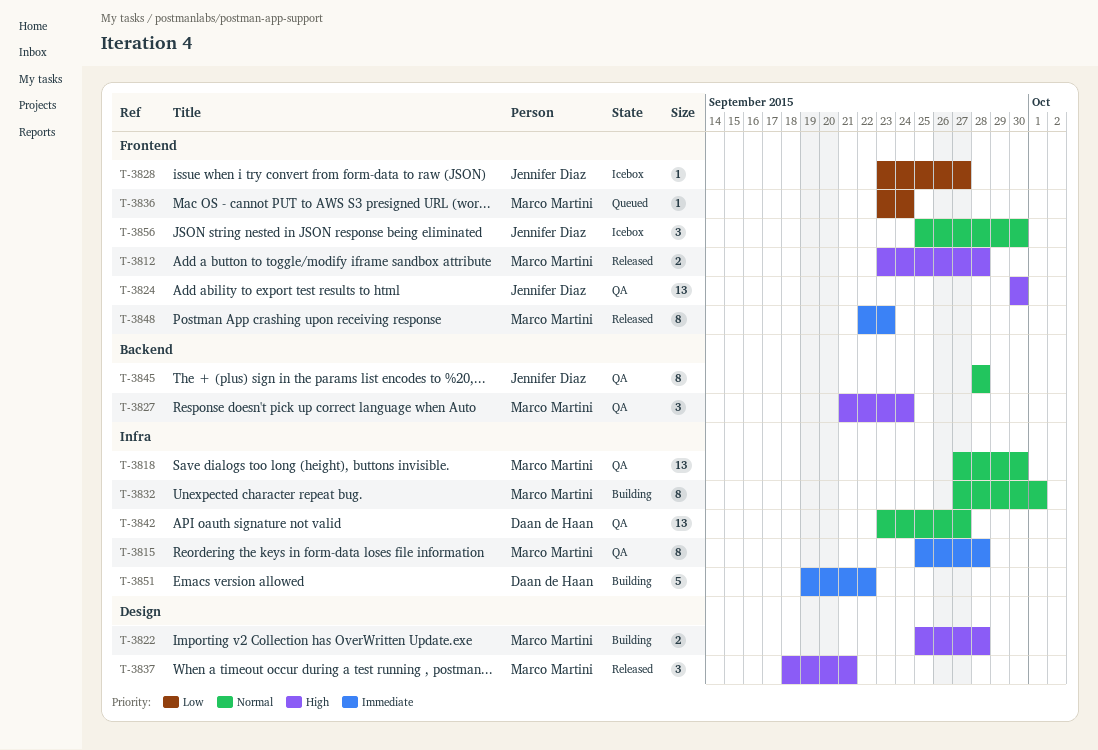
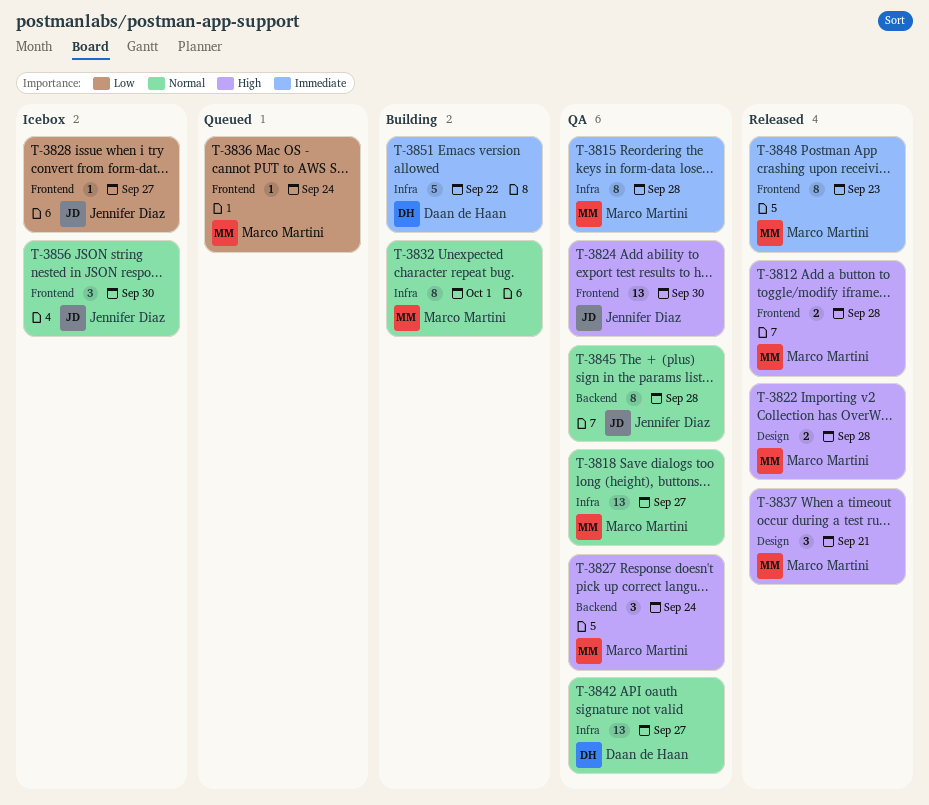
T-3818, due: Sep 30 -> Sep 27
T-3822, status: Building -> Released

